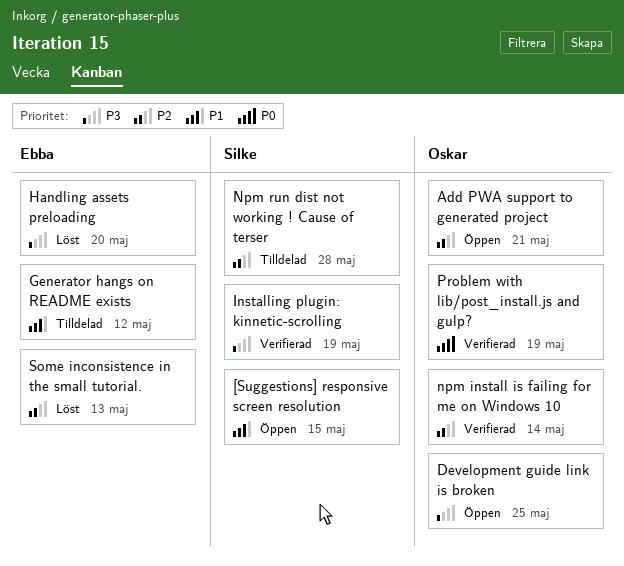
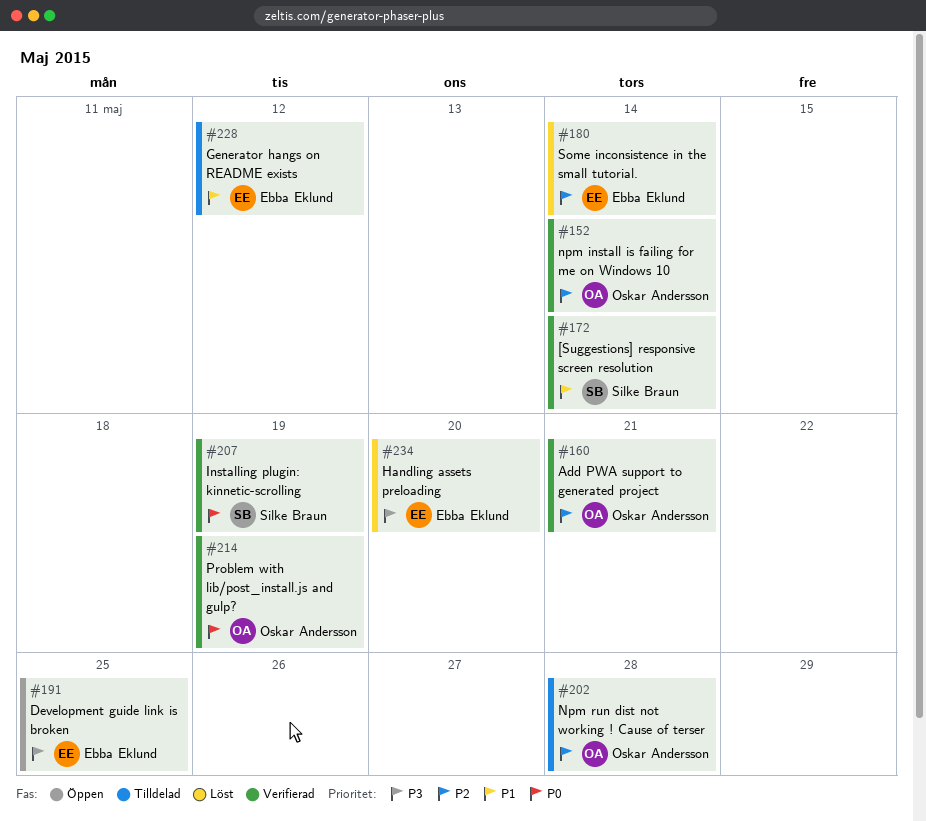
[Suggestions] responsive screen resolution, status: Öppen -> Verifierad
[Suggestions] responsive screen resolution, due: May 15 -> May 14
Add PWA support to generated project, status: Öppen -> Verifierad
Development guide link is broken, owner: Oskar Andersson -> Ebba Eklund
Installing plugin: kinnetic-scrolling, priority: P3 -> P0
Npm run dist not working ! Cause of terser, owner: Silke Braun -> Oskar Andersson
Some inconsistence in the small tutorial., due: May 13 -> May 14

